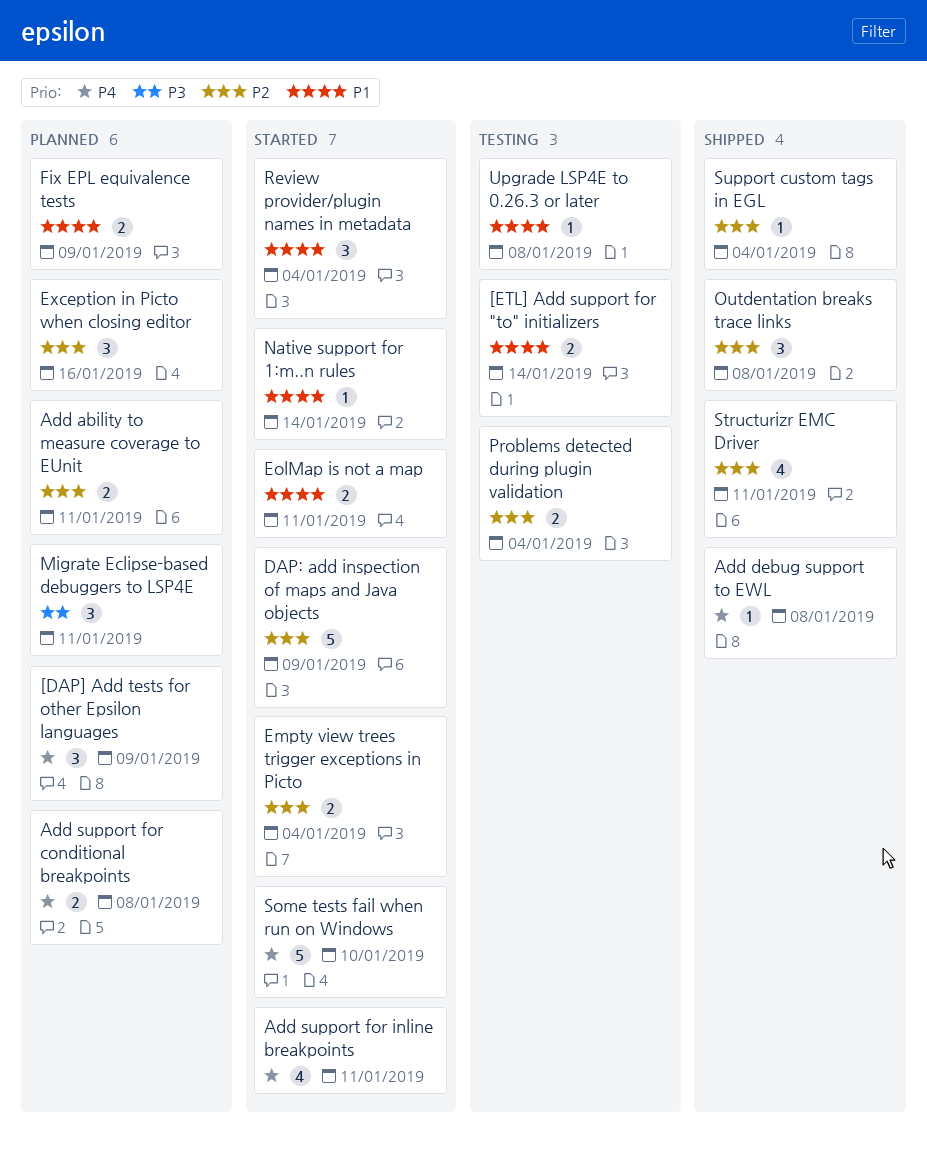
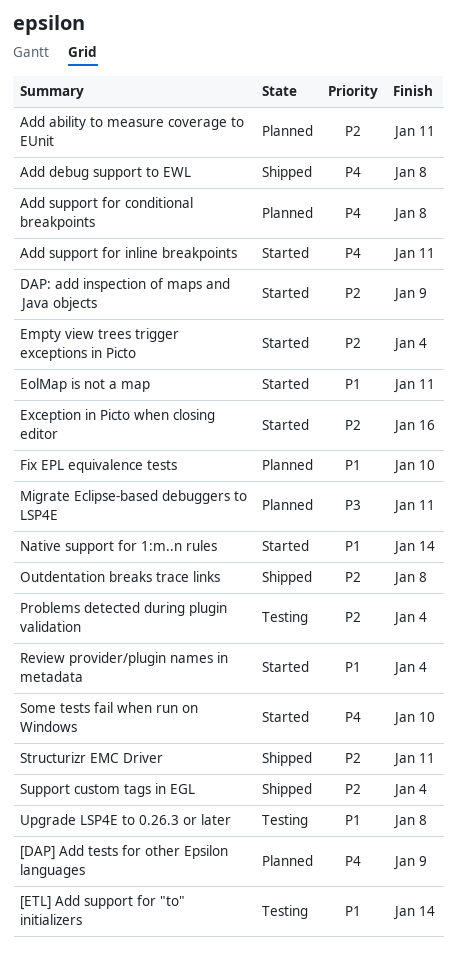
Exception in Picto when closing editor, status: Planned -> Started
Fix EPL equivalence tests, due: Jan 9 -> Jan 10

